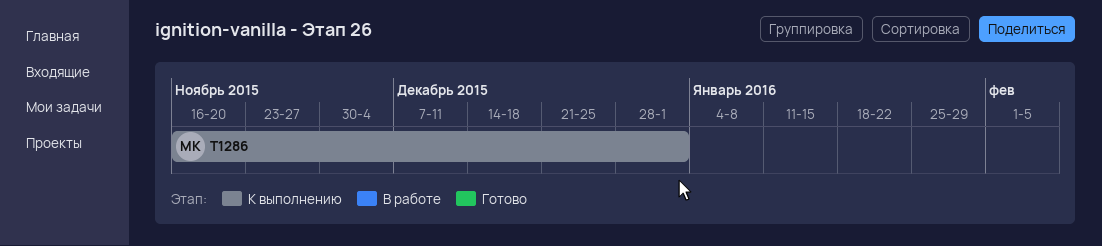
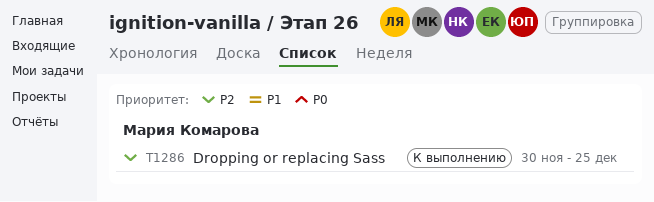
T1286, start: Nov 16 -> Nov 30
T1286, due: Jan 1 -> Dec 25

